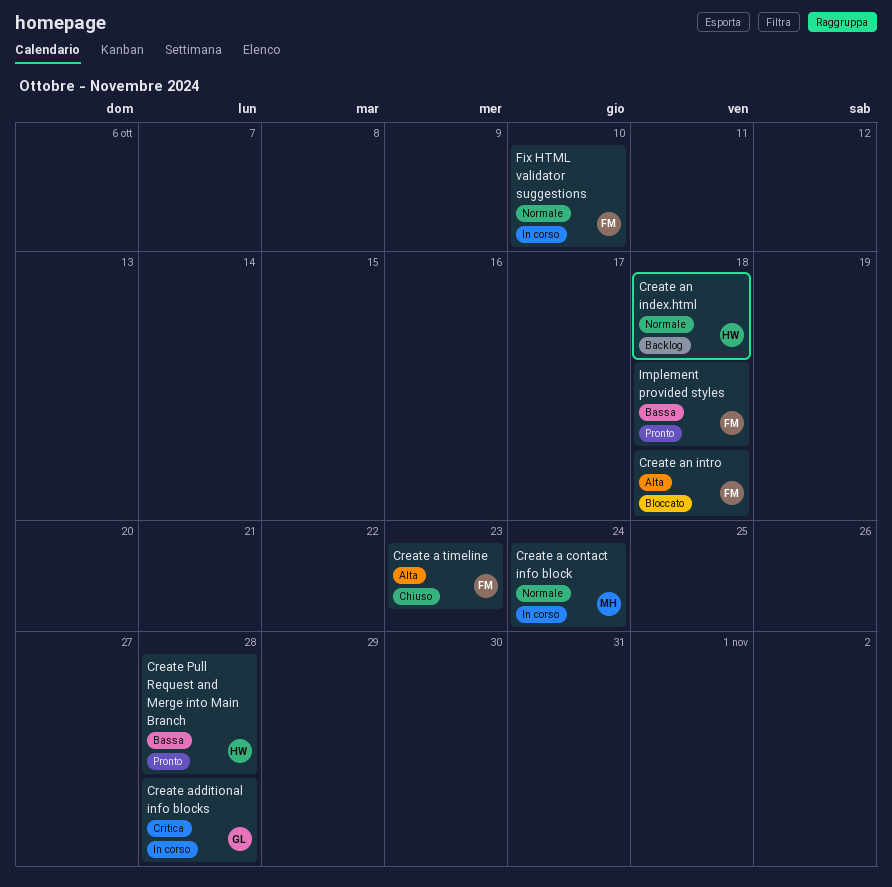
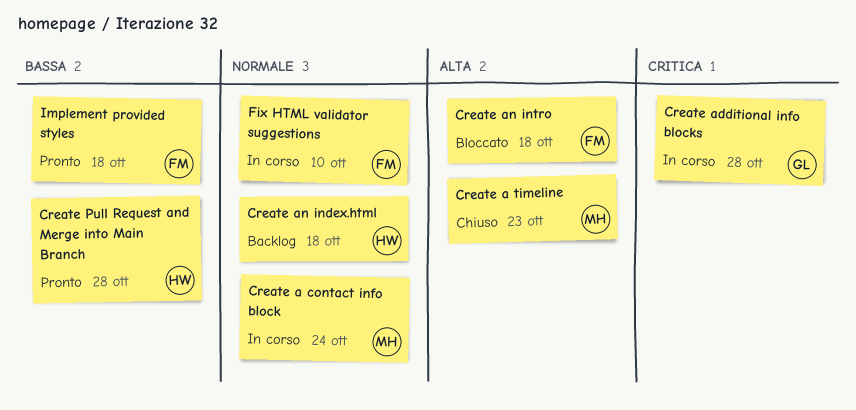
Create a timeline, owner: FM -> MH

